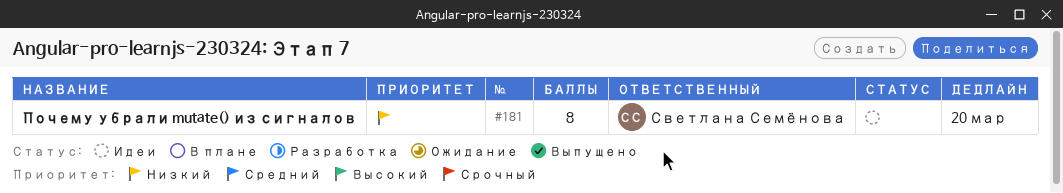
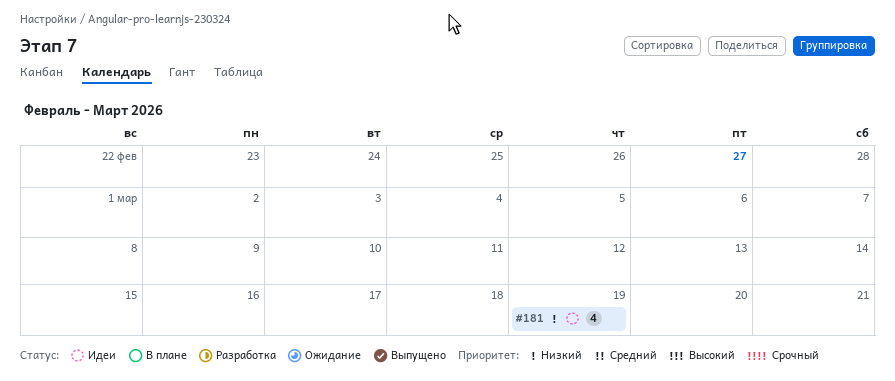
#181, estimate: 8 -> 4
#181, due: Mar 20 -> Mar 19

